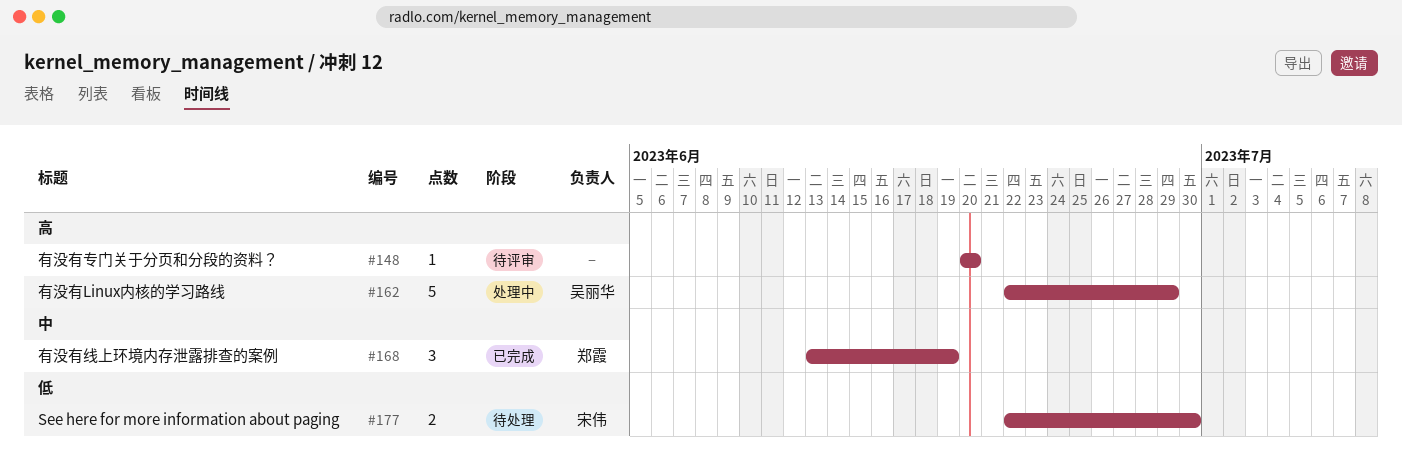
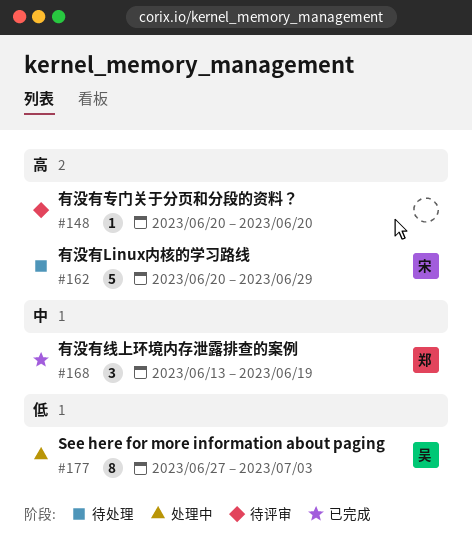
#162, status: 处理中 -> 待处理
#162, owner: 吴丽华 -> 宋伟
#162, start: Jun 22 -> Jun 20
#177, status: 待处理 -> 处理中
#177, owner: 宋伟 -> 吴丽华
#177, estimate: 2 -> 8
#177, start: Jun 22 -> Jun 27
#177, due: Jun 30 -> Jul 3

